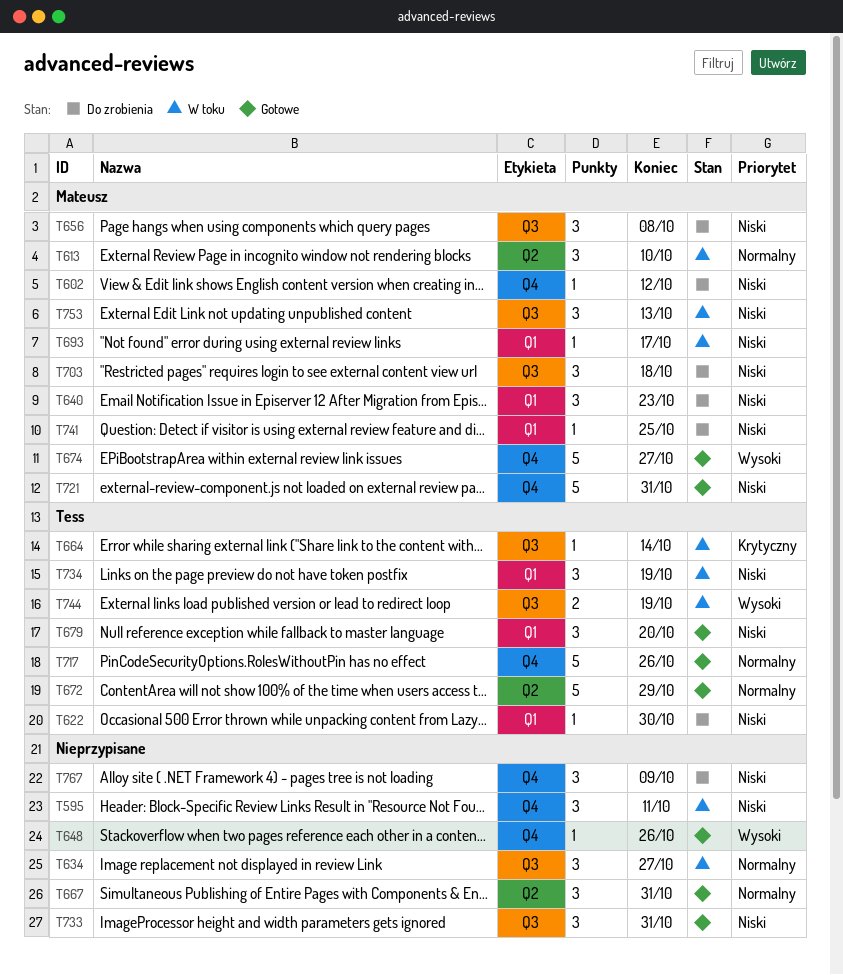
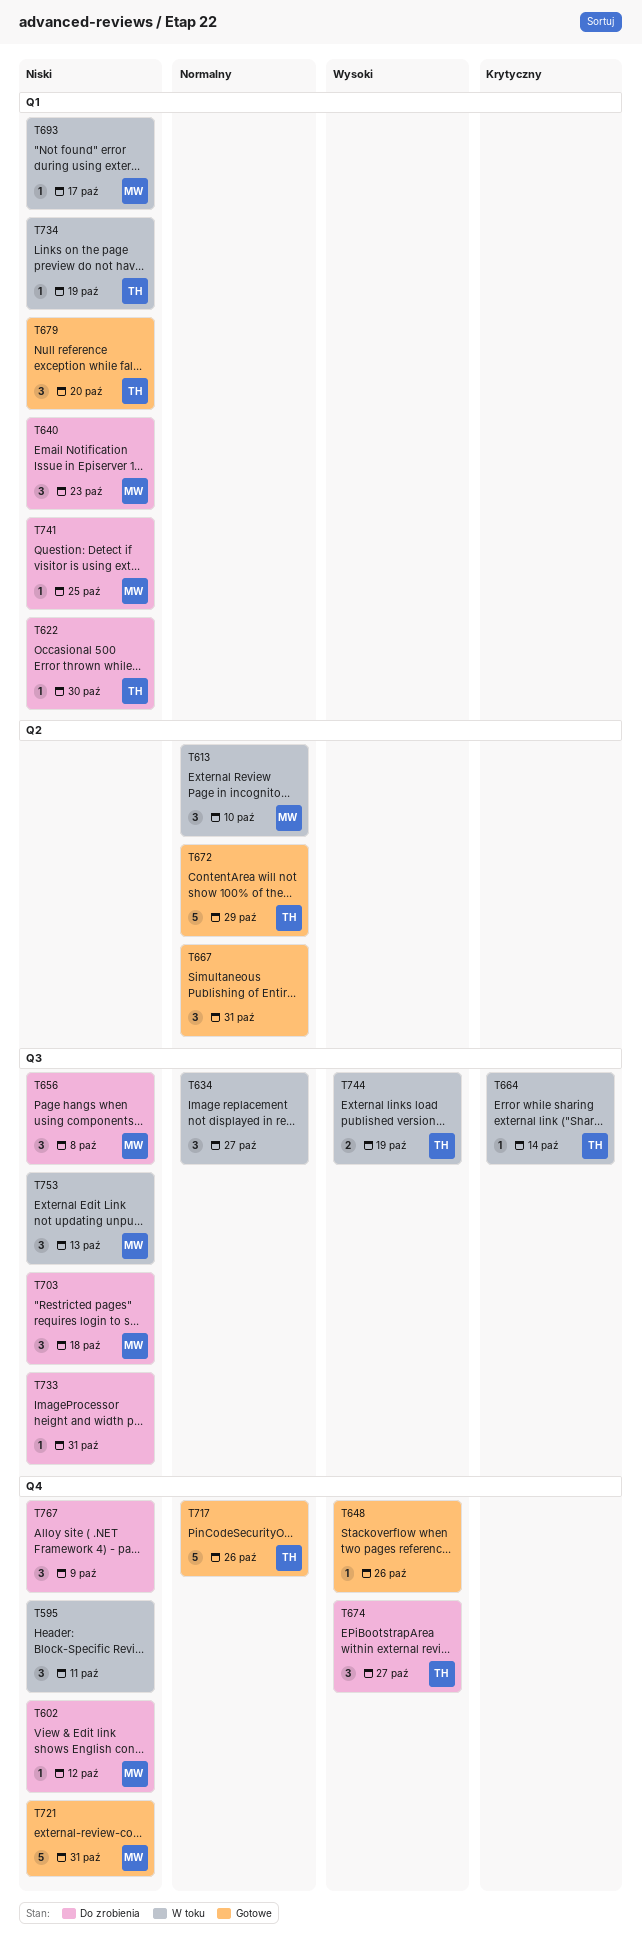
T674, status: Gotowe -> Do zrobienia
T674, owner: Mateusz -> Tess
T674, estimate: 5 -> 3
T733, status: Gotowe -> Do zrobienia
T733, estimate: 3 -> 1
T734, estimate: 3 -> 1

